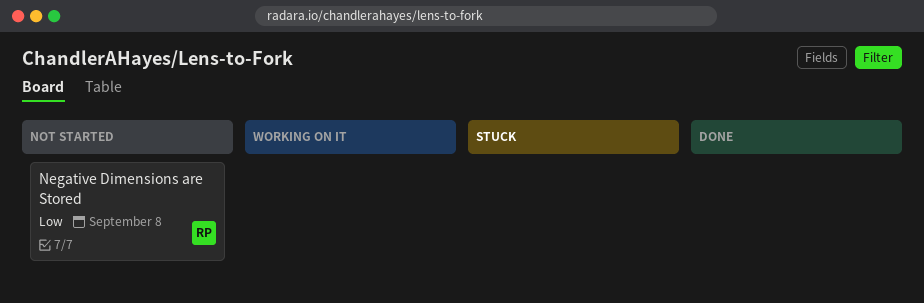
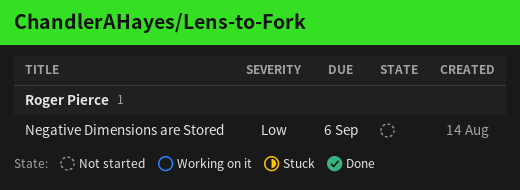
Negative Dimensions are Stored, due: Sep 8 -> Sep 6

